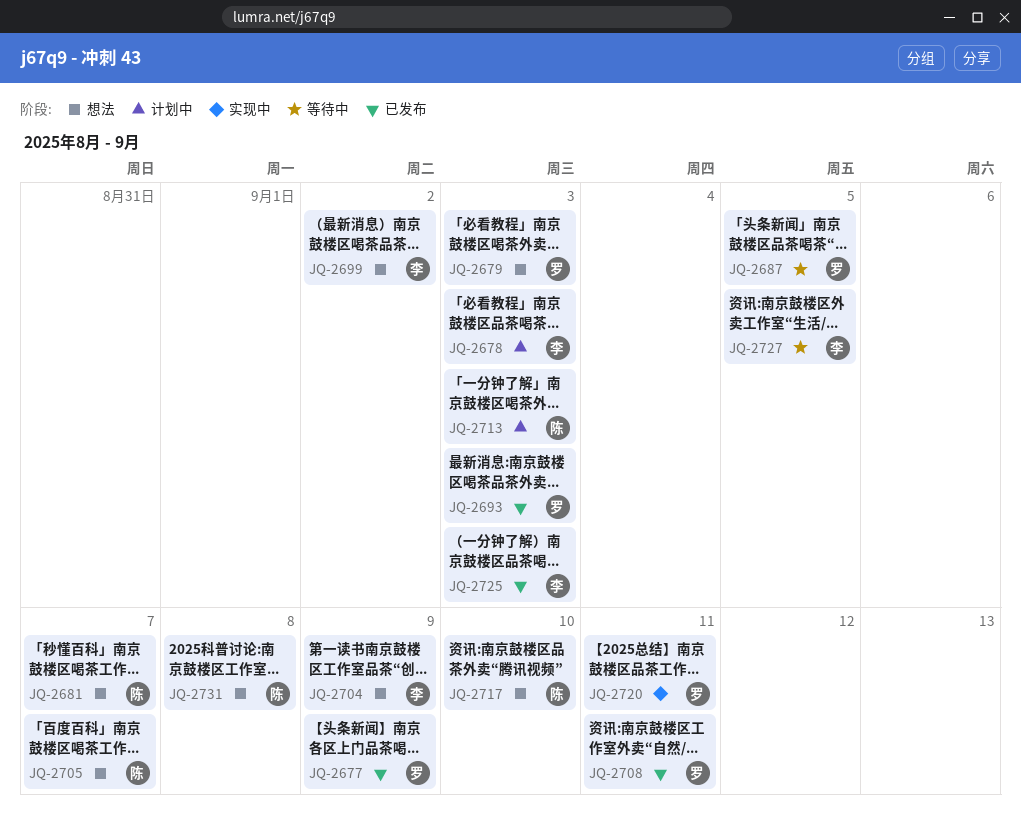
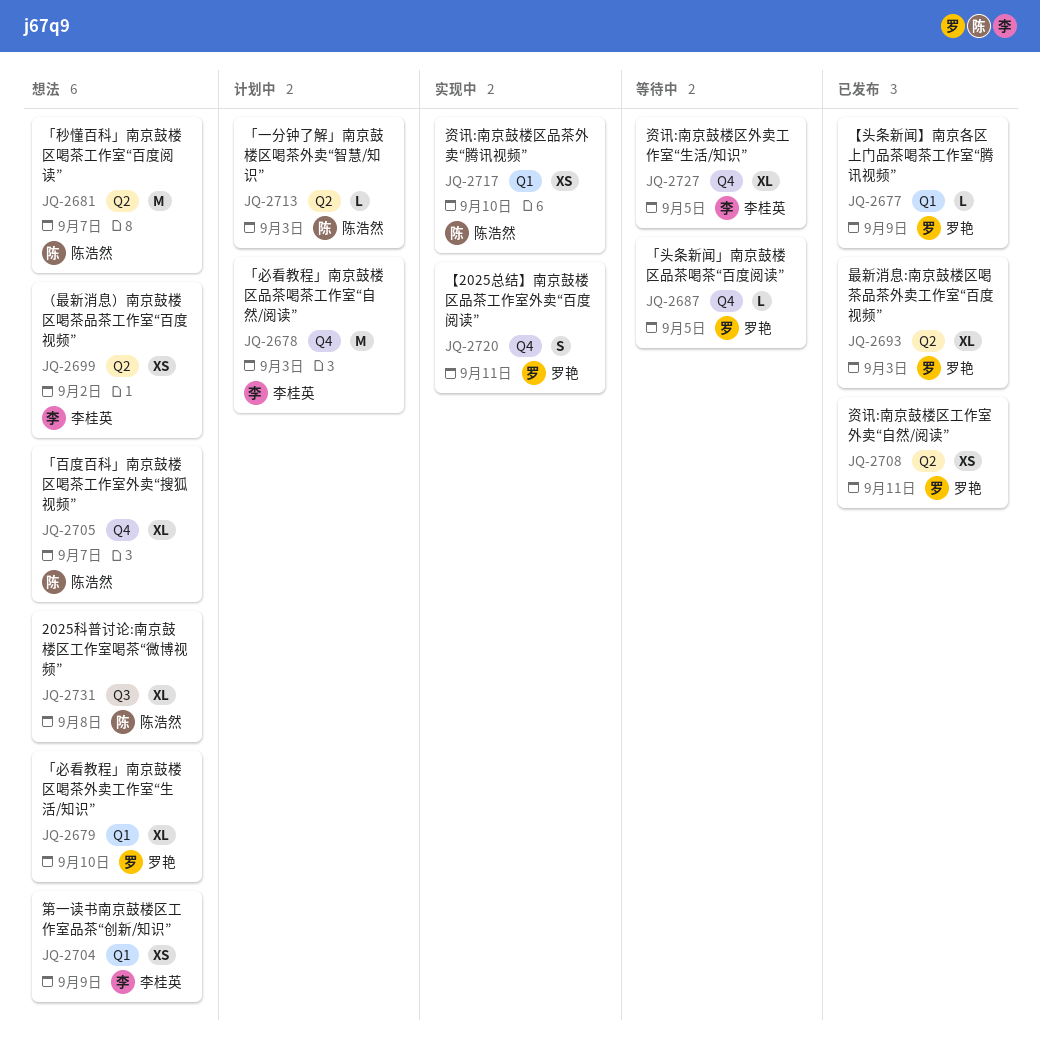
JQ-2679, due: Sep 3 -> Sep 10
JQ-2717, status: 想法 -> 实现中
JQ-2725: present -> none

